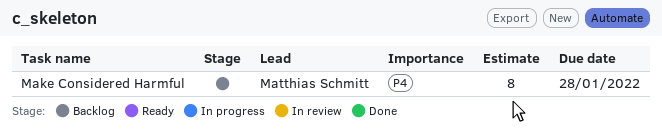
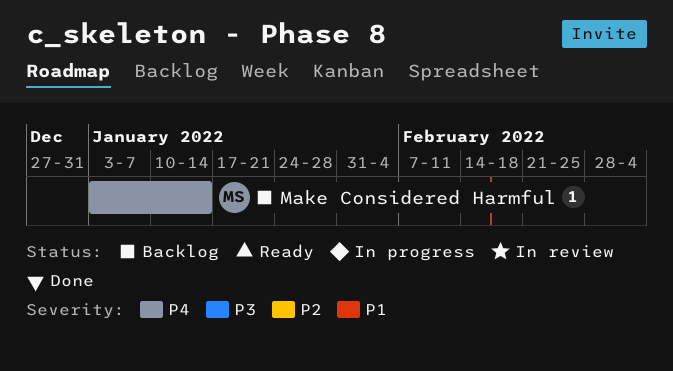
Make Considered Harmful, estimate: 8 -> 1
Make Considered Harmful, due: Jan 28 -> Jan 14

